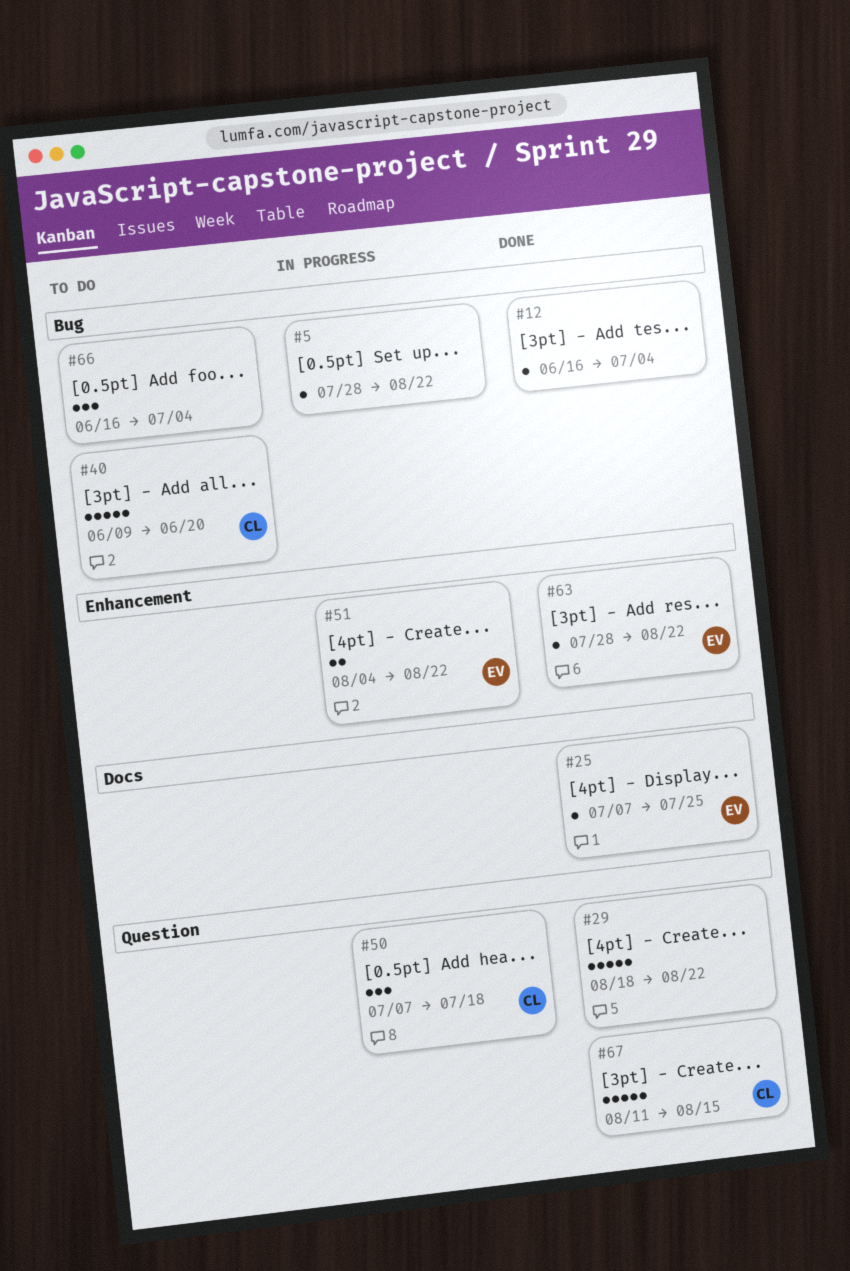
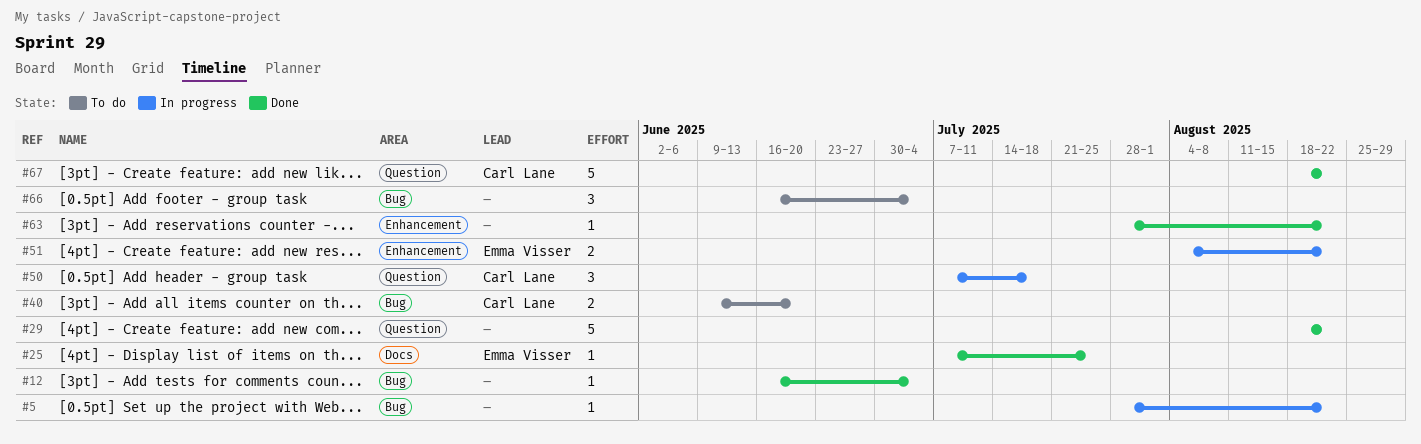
#40, estimate: 5 -> 2
#63, owner: Emma Visser -> none
#67, start: Aug 11 -> Aug 18
#67, due: Aug 15 -> Aug 22

